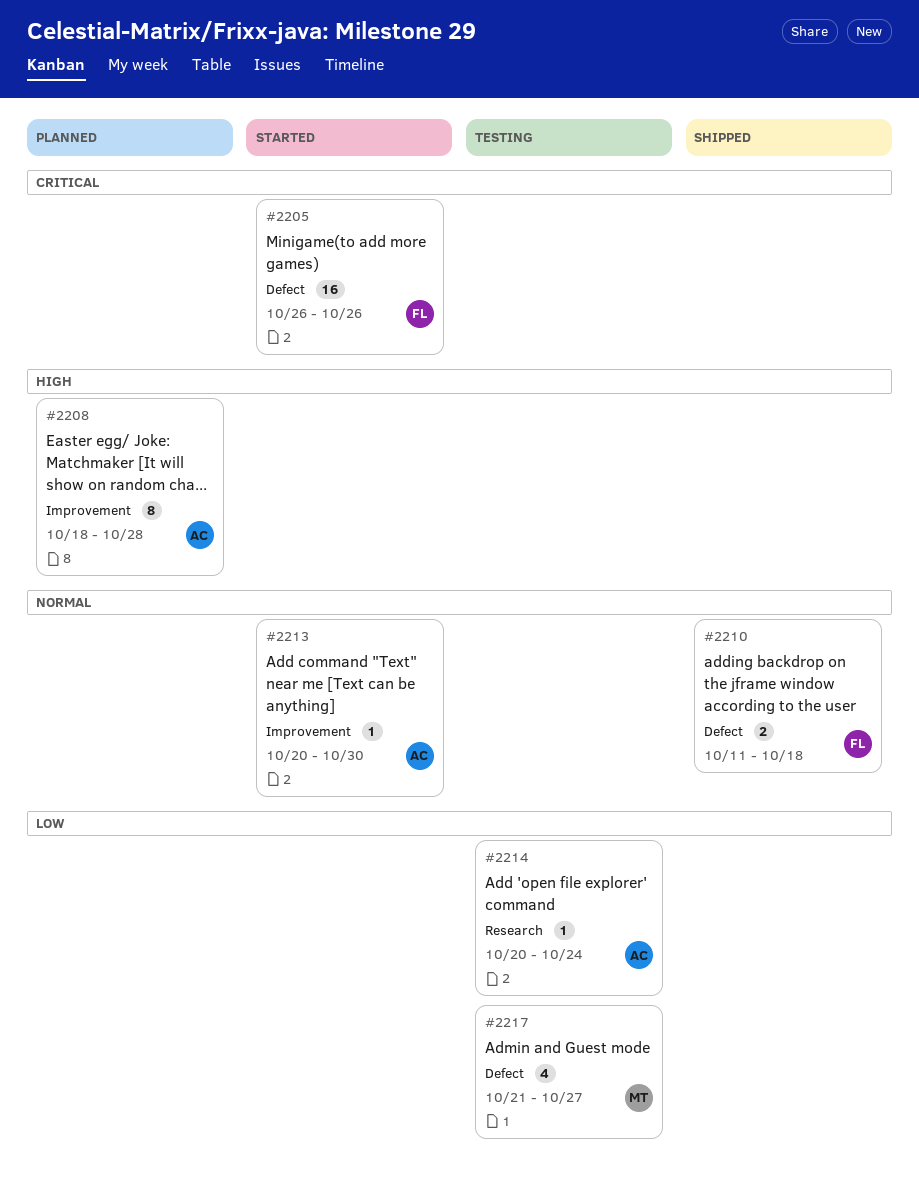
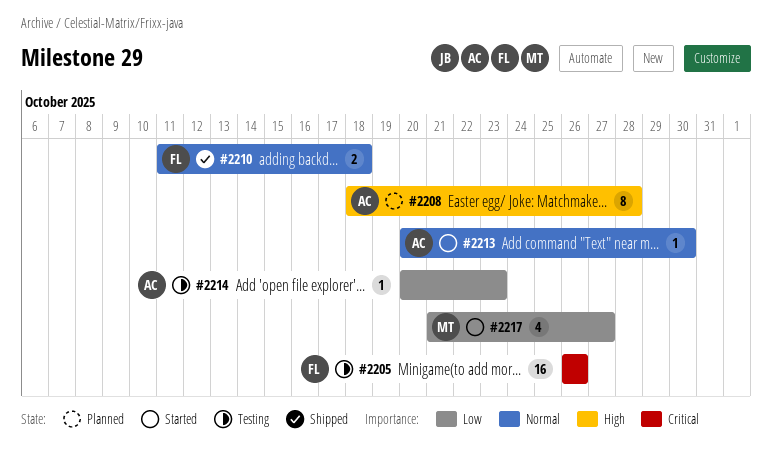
#2205, status: Started -> Testing
#2214, due: Oct 24 -> Oct 23
#2217, status: Testing -> Started

